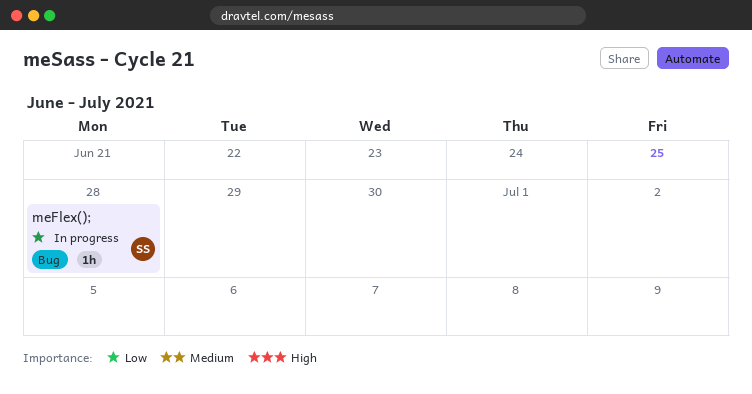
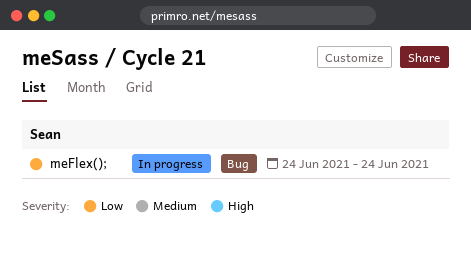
meFlex();, due: Jun 28 -> Jun 24

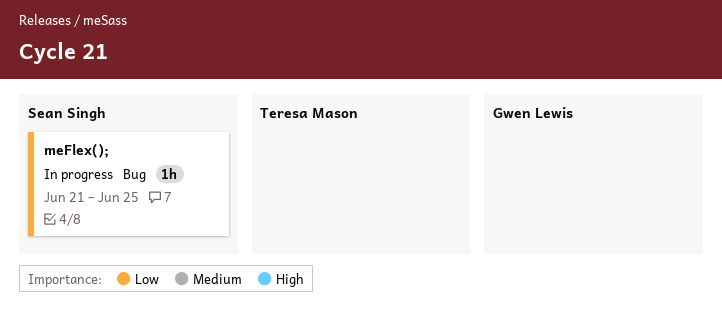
meFlex();, start: Jun 24 -> Jun 21
meFlex();, due: Jun 24 -> Jun 25

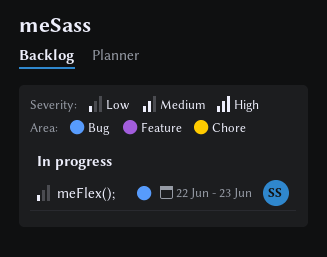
meFlex();, start: Jun 21 -> Jun 22
meFlex();, due: Jun 25 -> Jun 23

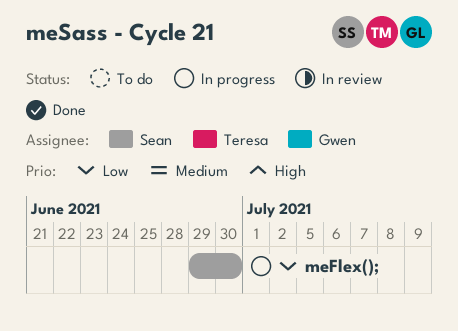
meFlex();, start: Jun 22 -> Jun 29
meFlex();, due: Jun 23 -> Jun 30

